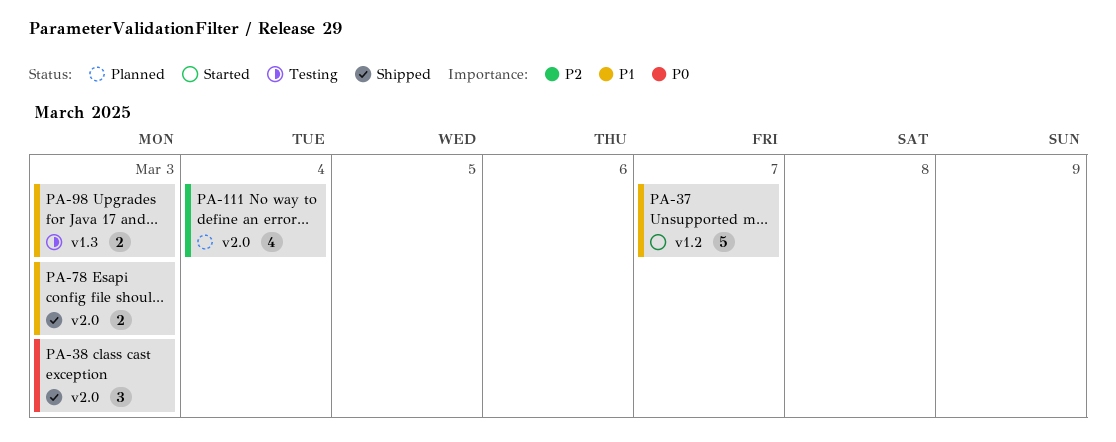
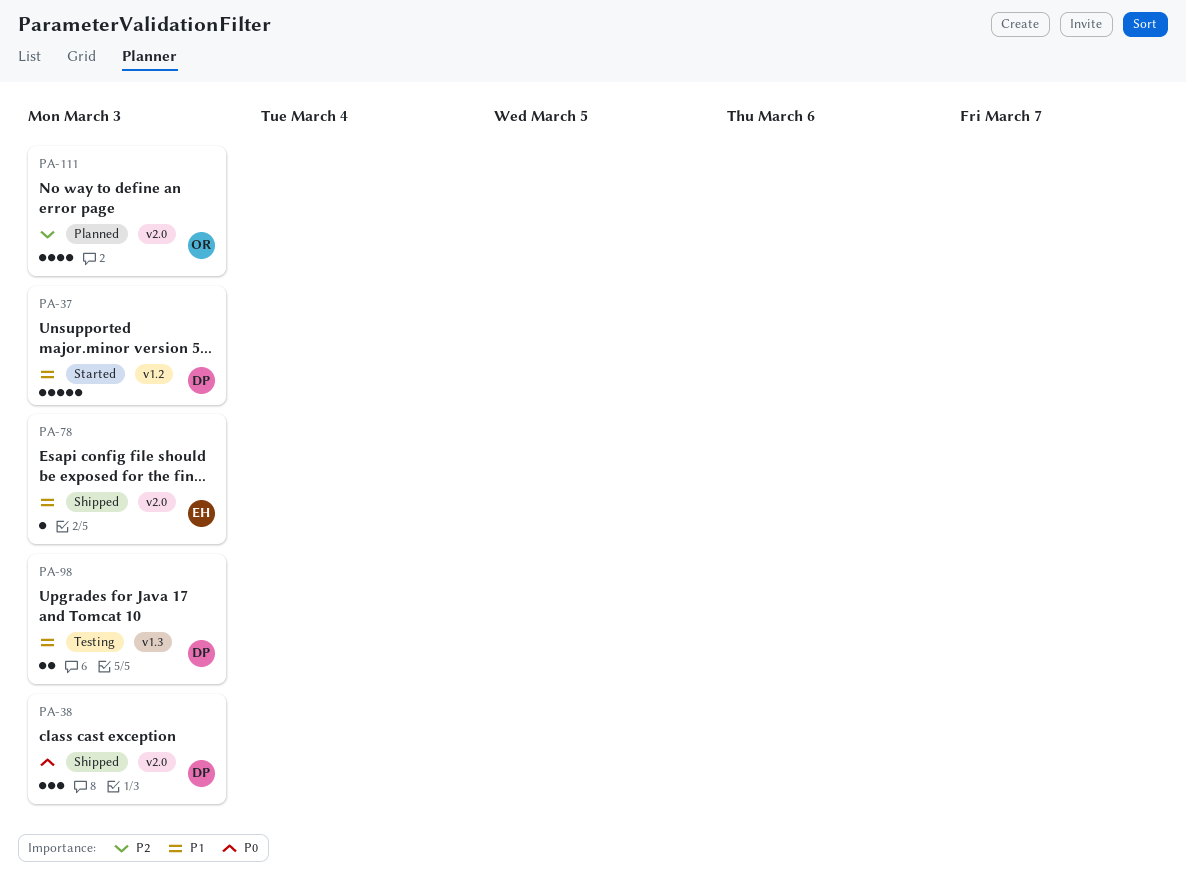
PA-37, due: Mar 7 -> Mar 3
PA-78, estimate: 2 -> 1
PA-111, due: Mar 4 -> Mar 3

